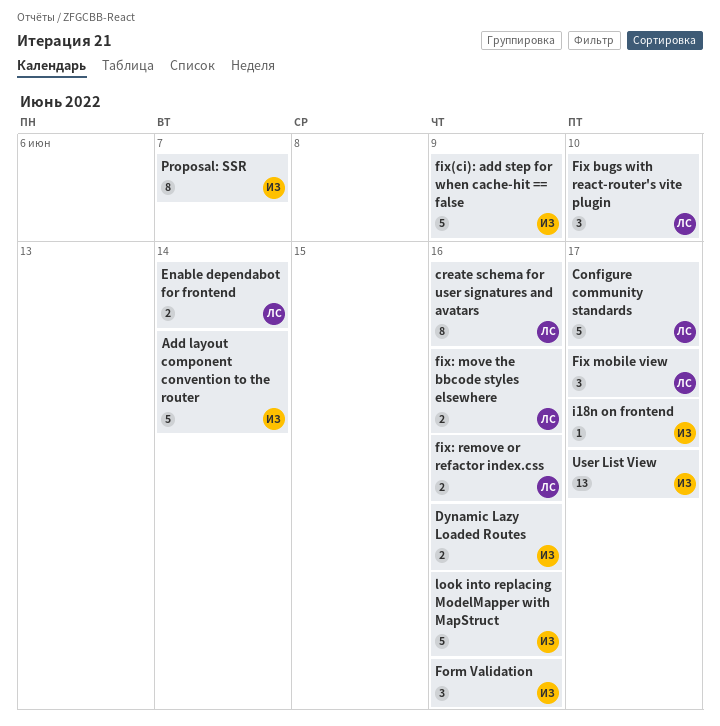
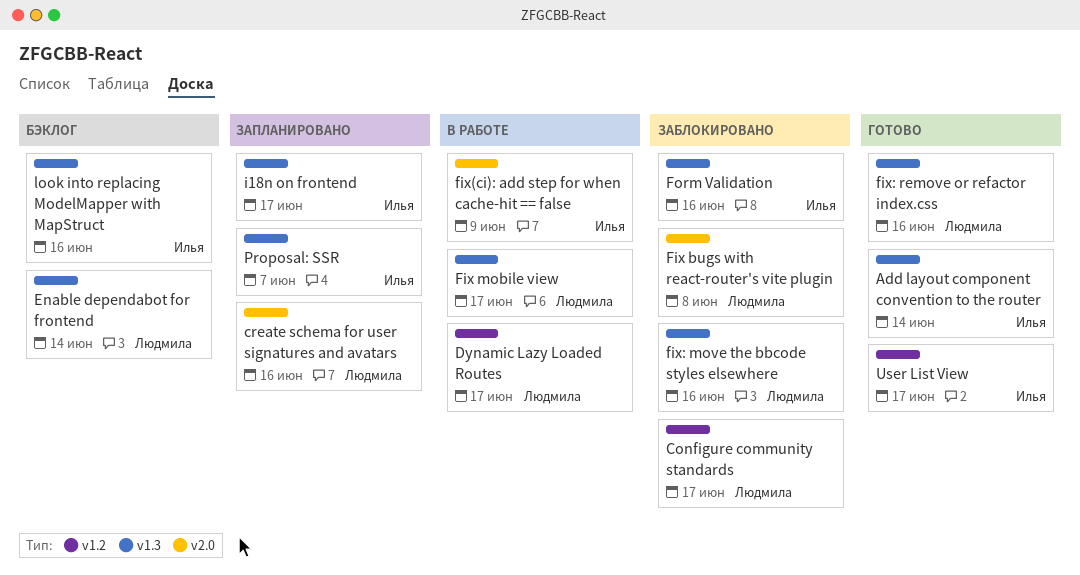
Dynamic Lazy Loaded Routes, owner: Илья -> Людмила
Dynamic Lazy Loaded Routes, due: Jun 16 -> Jun 17
Fix bugs with react-router's vite plugin, due: Jun 10 -> Jun 8

